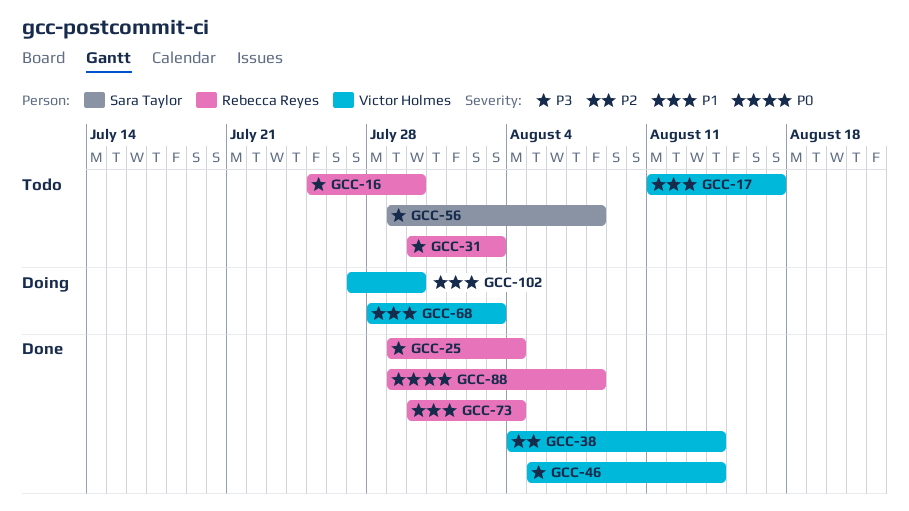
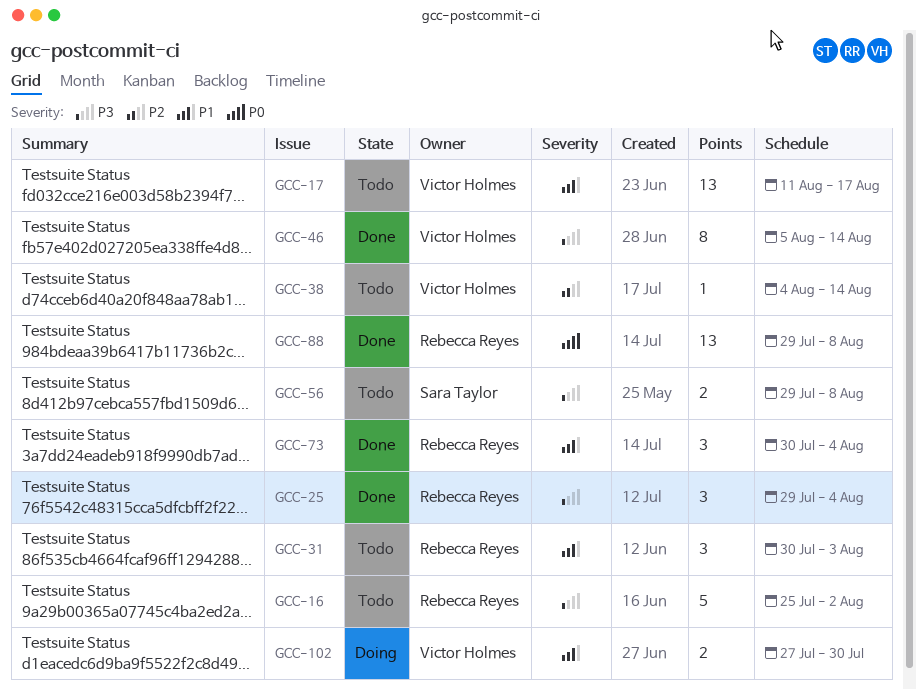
GCC-16, due: Jul 30 -> Aug 2
GCC-31, priority: P3 -> P1
GCC-38, status: Done -> Todo
GCC-68: present -> none

